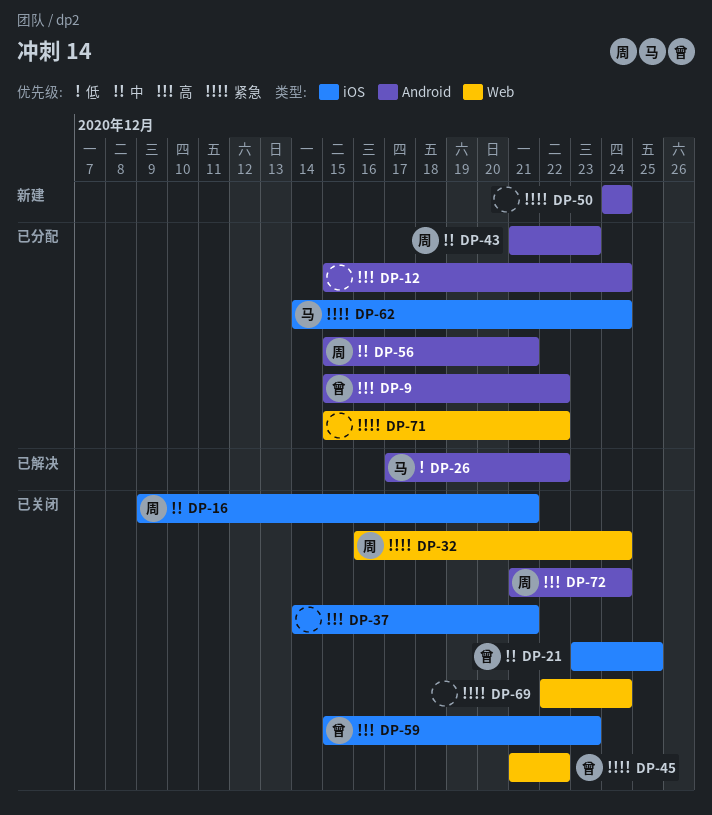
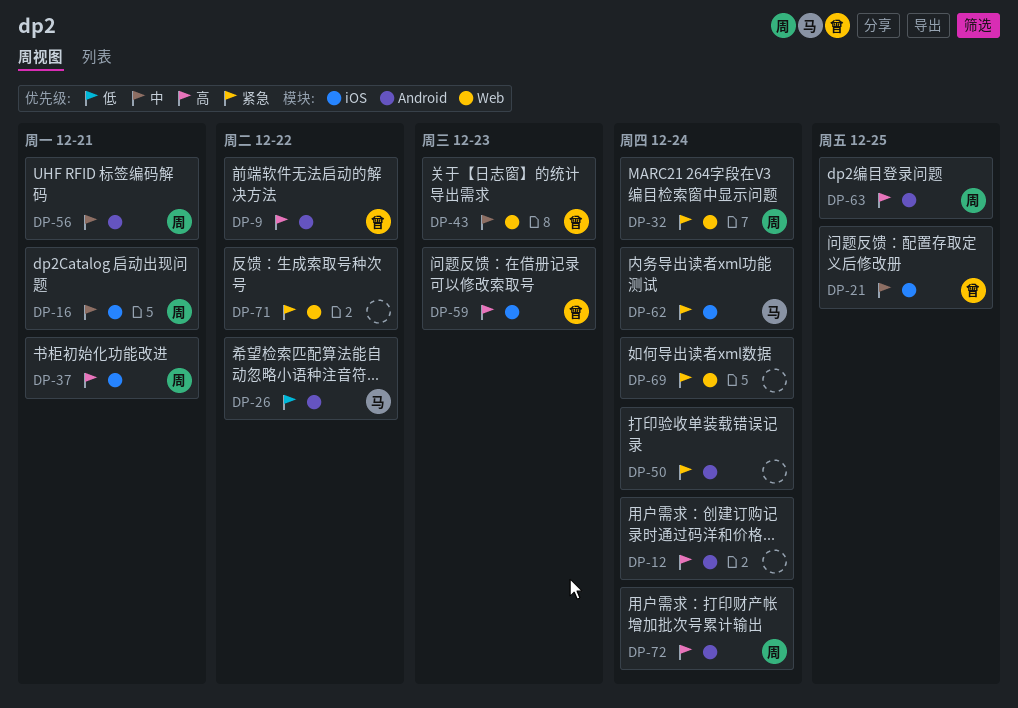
DP-37, owner: none -> 周
DP-43, owner: 周 -> 曾
DP-43, label: Android -> Web
DP-45: present -> none
DP-63: none -> present

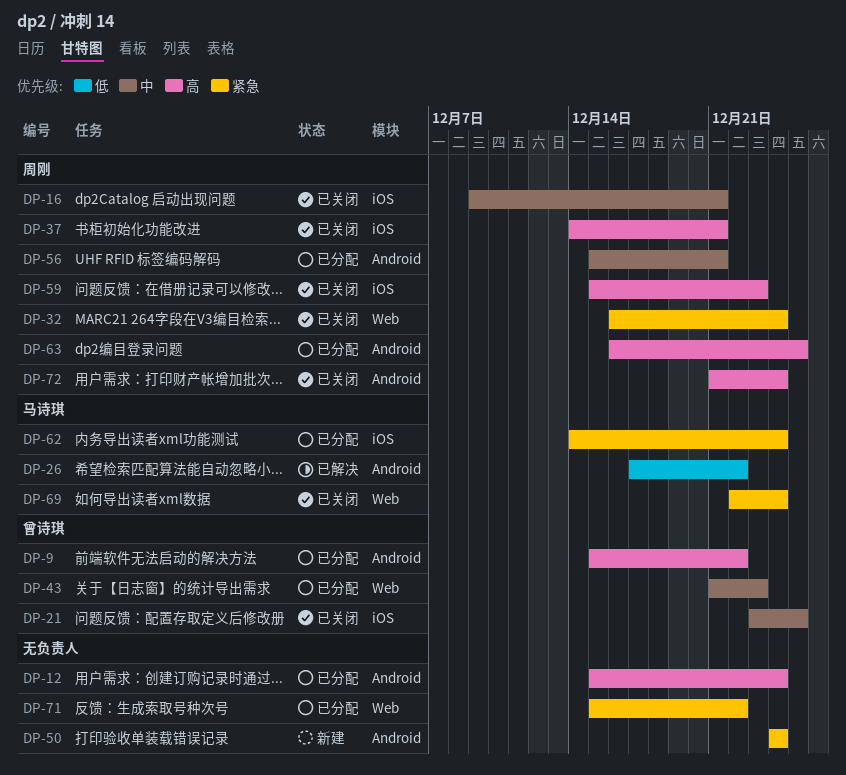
DP-59, owner: 曾诗琪 -> 周刚
DP-69, owner: none -> 马诗琪

